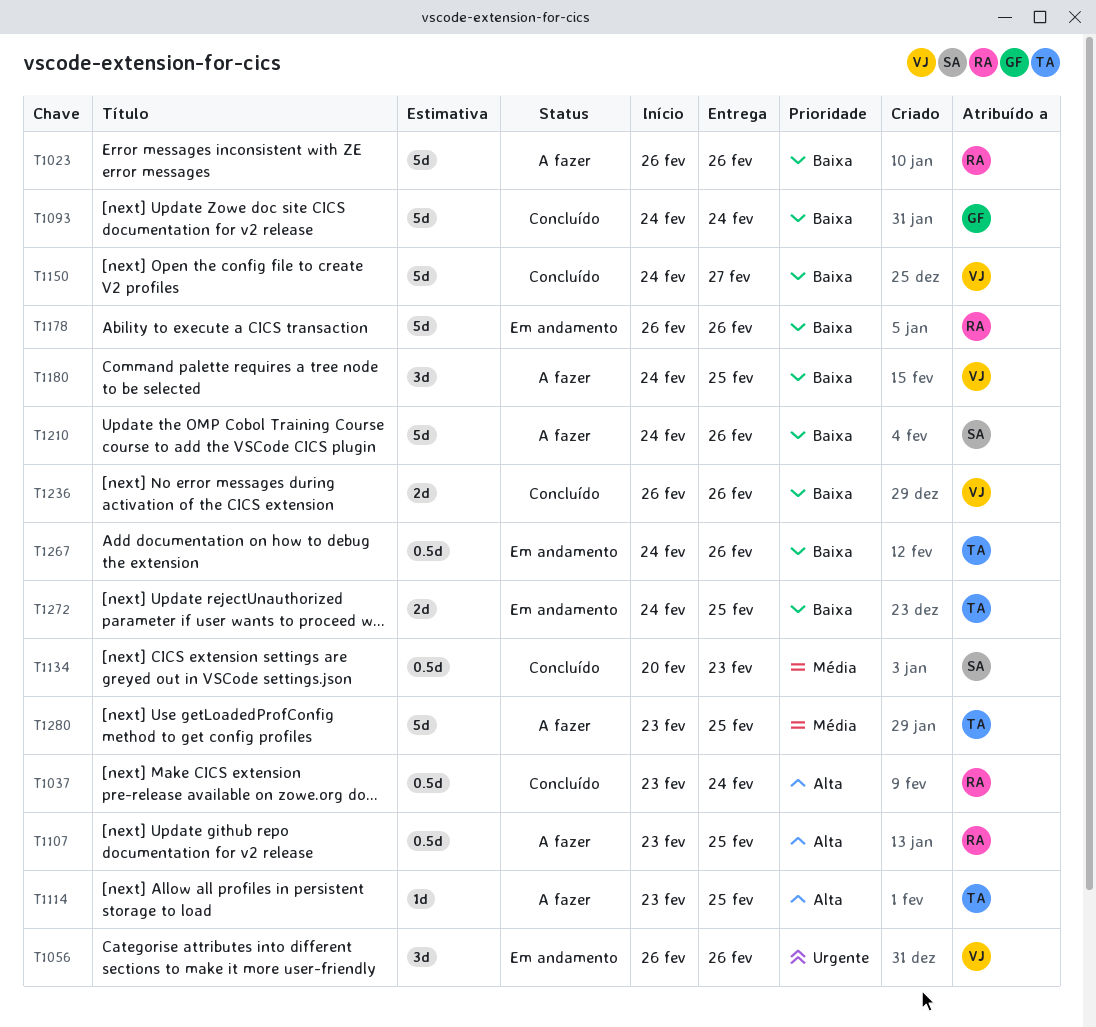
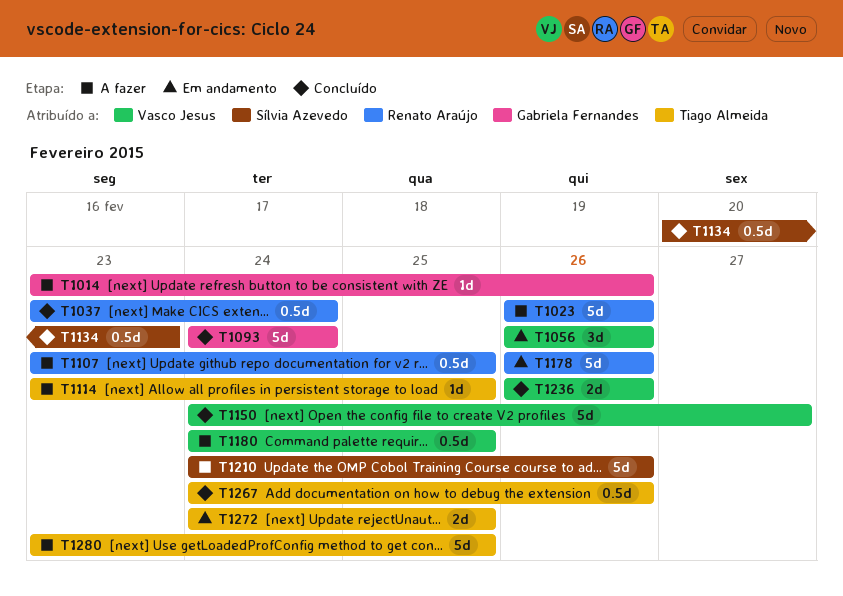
T1014: none -> present
T1180, estimate: 3d -> 0.5d
T1267, status: Em andamento -> Concluído

